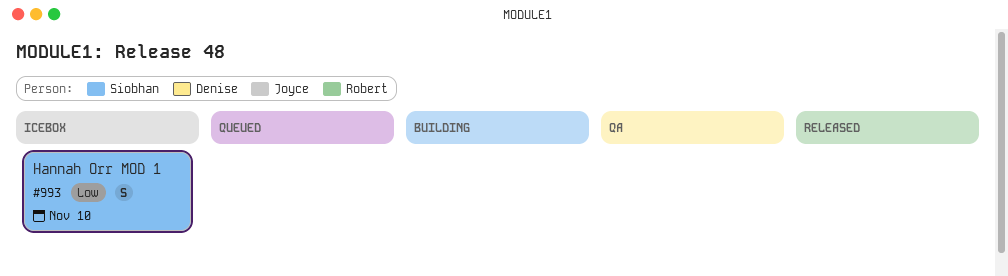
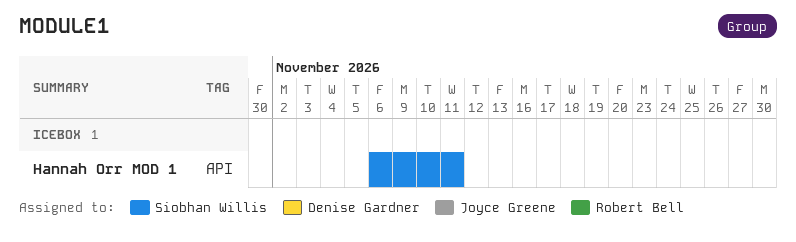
Hannah Orr MOD 1, due: Nov 10 -> Nov 11

